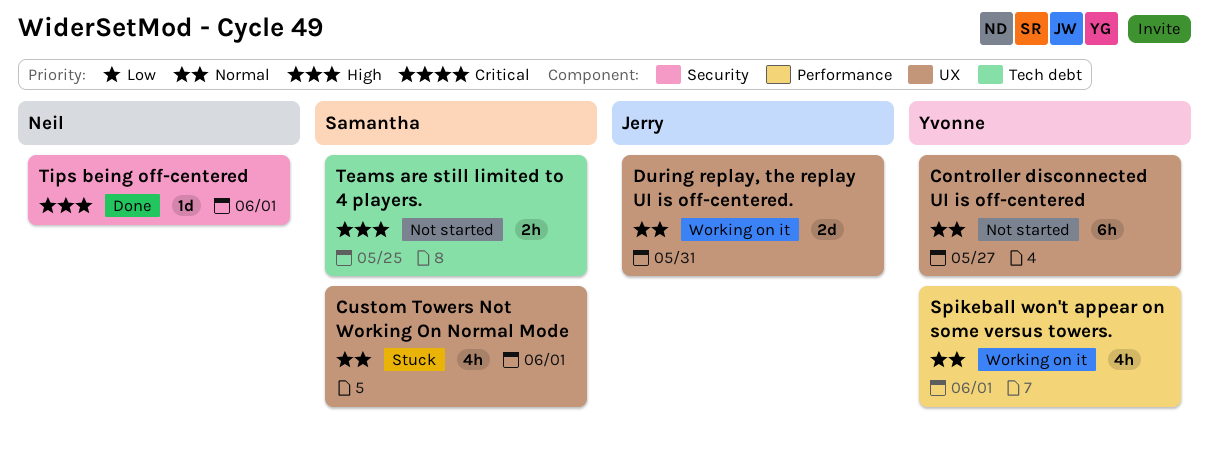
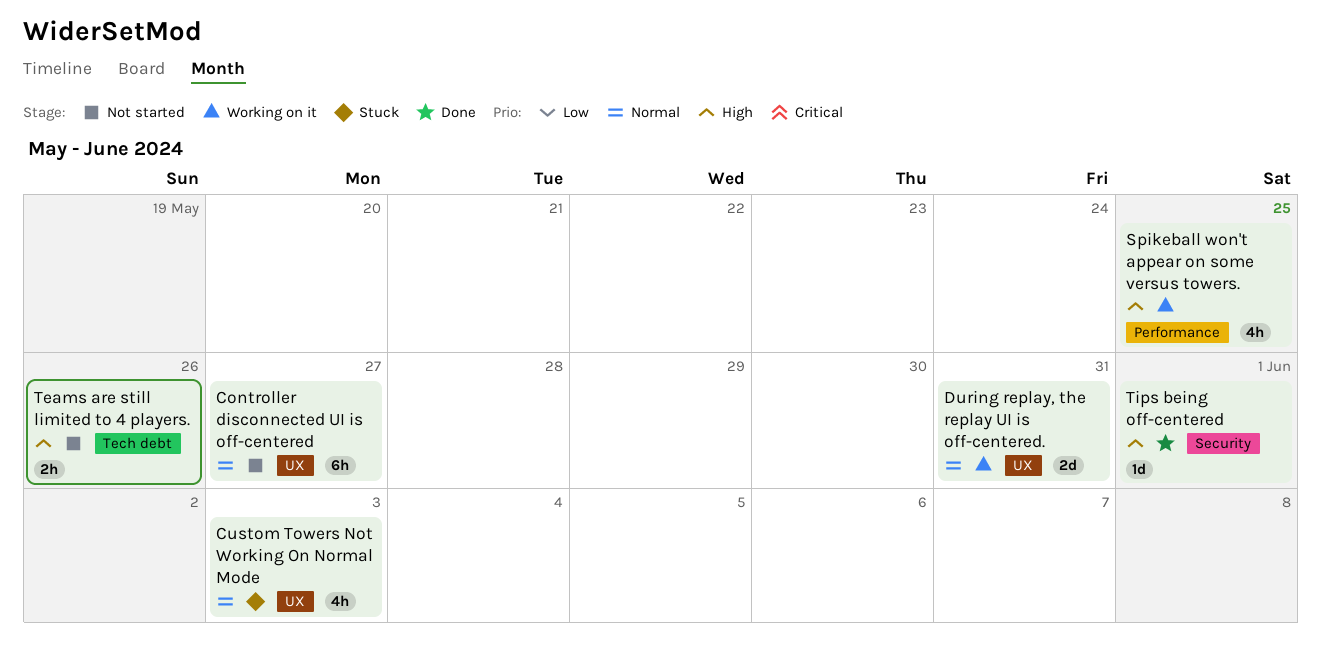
Custom Towers Not Working On Normal Mode, due: Jun 1 -> Jun 3
Spikeball won't appear on some versus towers., priority: Normal -> High
Spikeball won't appear on some versus towers., due: Jun 1 -> May 25
Teams are still limited to 4 players., due: May 25 -> May 26

